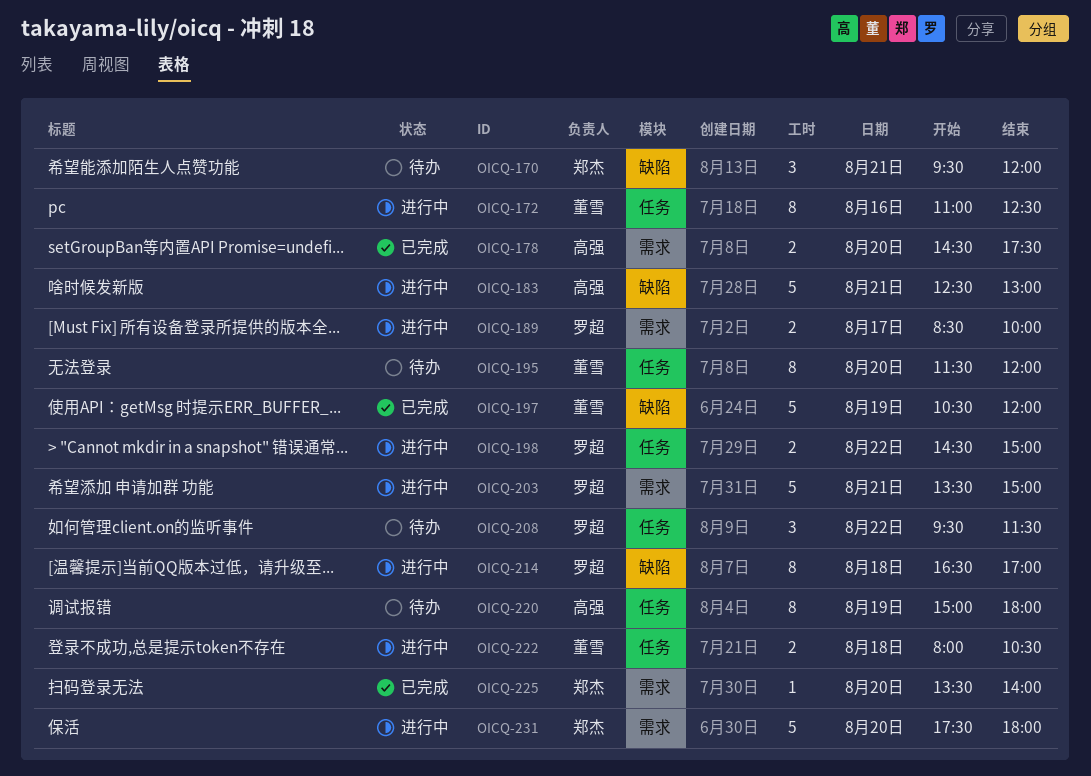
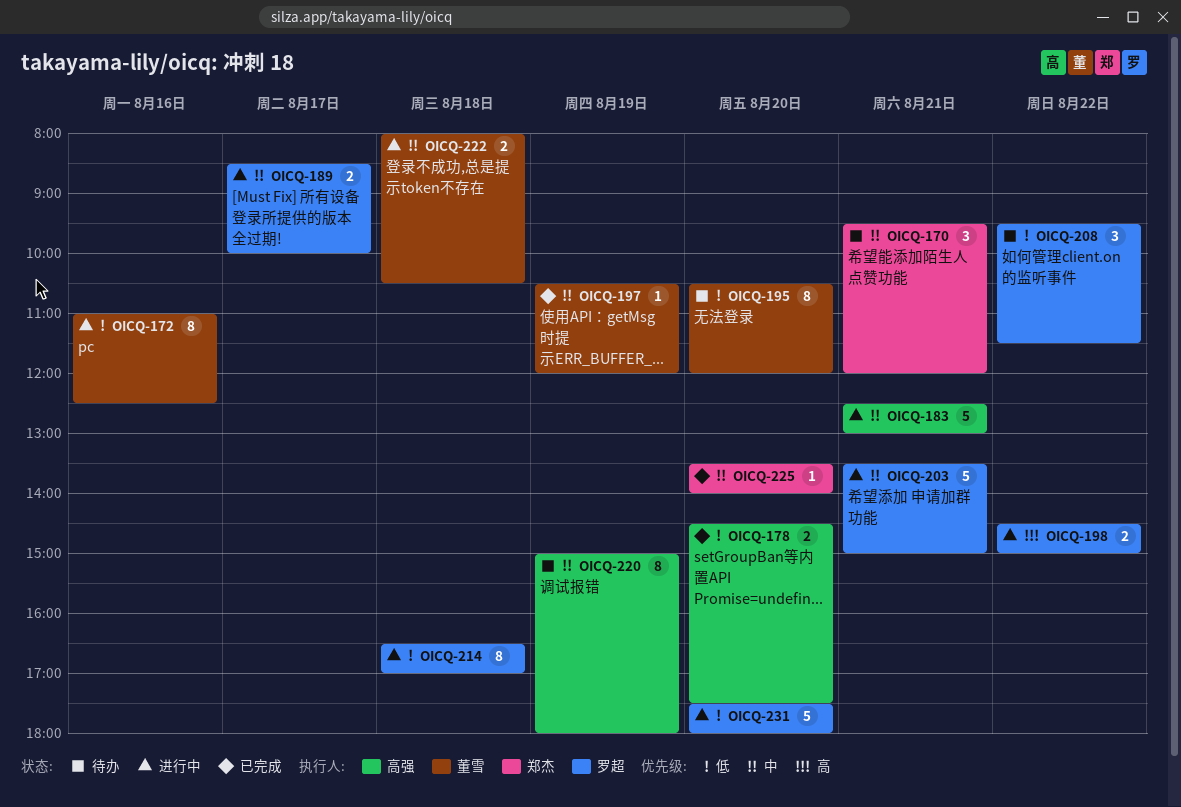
OICQ-195, begins: 11:30 -> 10:30
OICQ-197, estimate: 5 -> 1
OICQ-231, owner: 郑杰 -> 罗超

